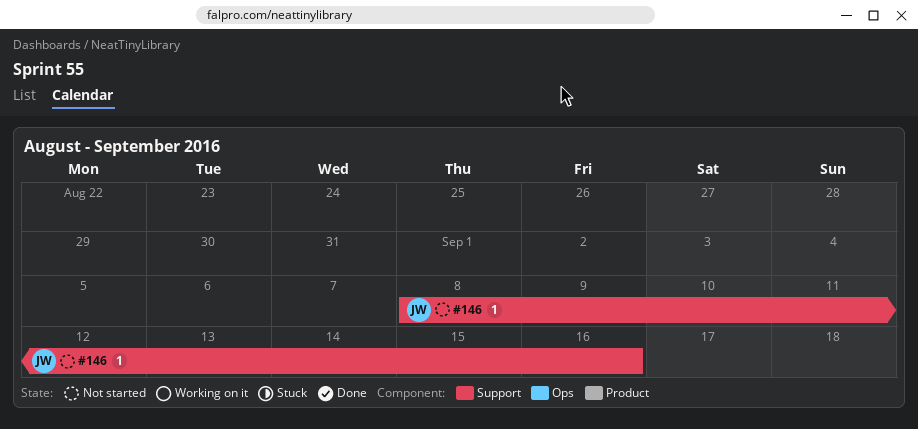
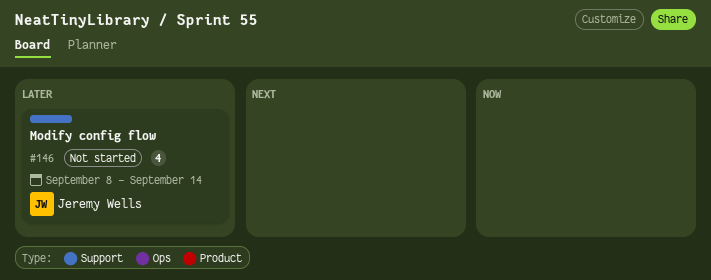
#146, estimate: 1 -> 4
#146, due: Sep 16 -> Sep 14

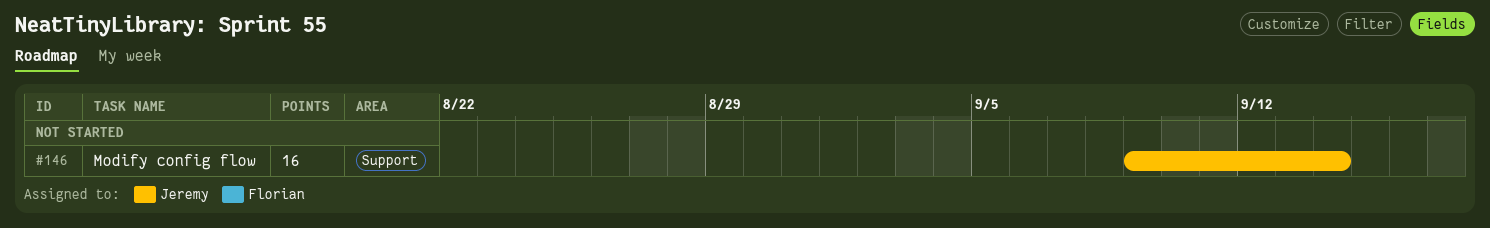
#146, estimate: 4 -> 16
#146, start: Sep 8 -> Sep 9

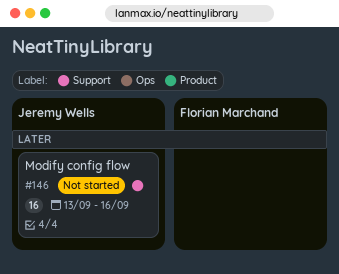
#146, start: Sep 9 -> Sep 13
#146, due: Sep 14 -> Sep 16

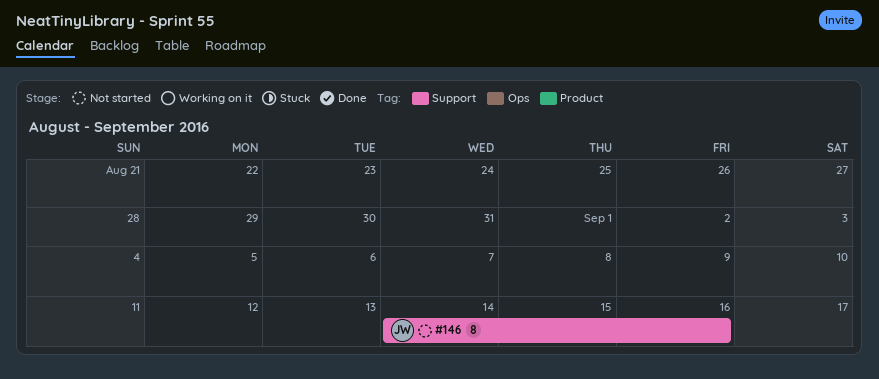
#146, estimate: 16 -> 8
#146, start: Sep 13 -> Sep 14

